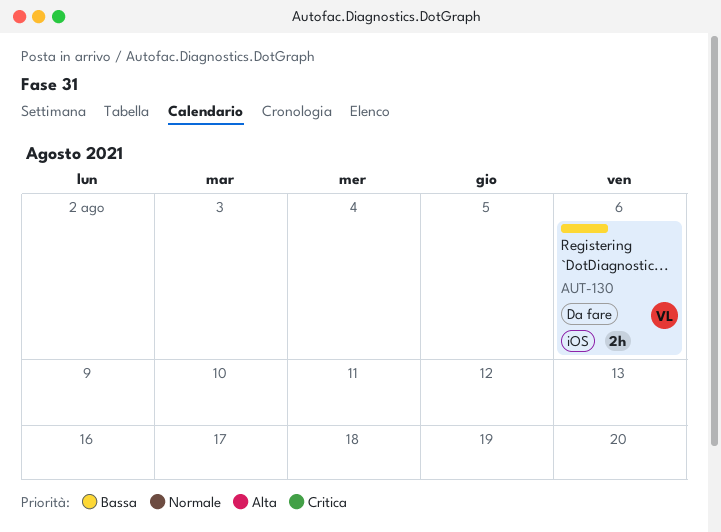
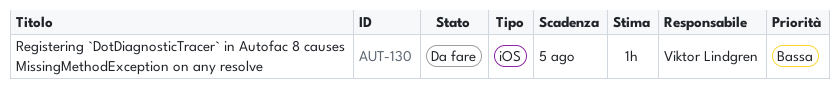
AUT-130, estimate: 2h -> 1h
AUT-130, due: Aug 6 -> Aug 5

